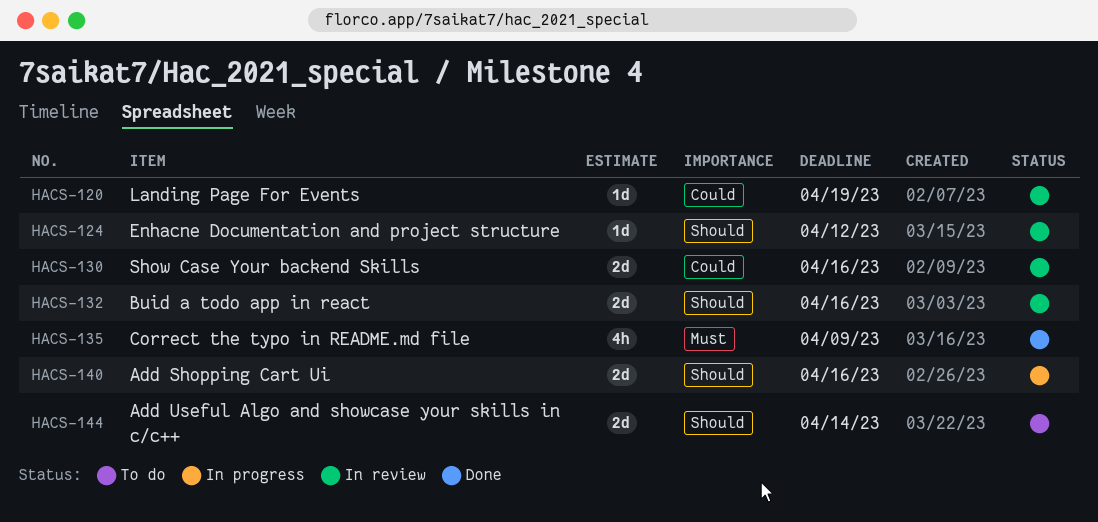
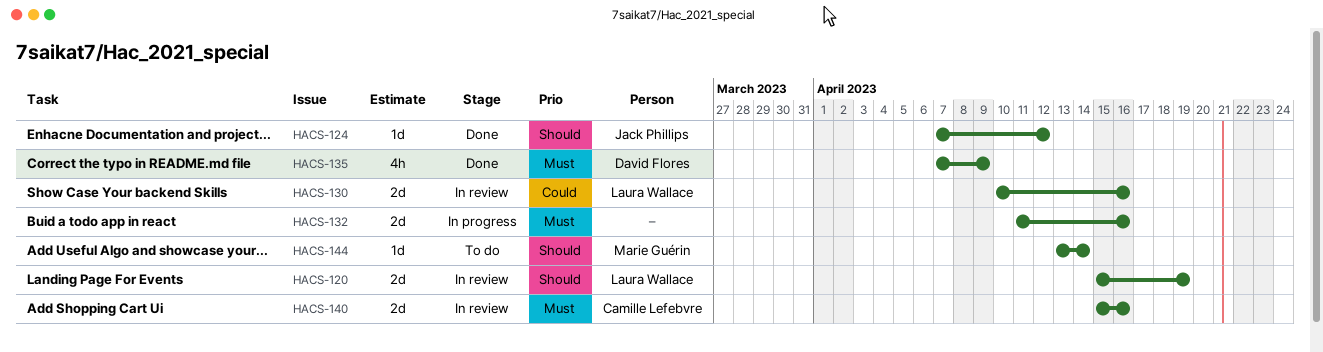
HACS-120, priority: Could -> Should
HACS-120, estimate: 1d -> 2d
HACS-124, status: In review -> Done
HACS-132, status: In review -> In progress
HACS-132, priority: Should -> Must
HACS-140, status: In progress -> In review
HACS-140, priority: Should -> Must
HACS-144, estimate: 2d -> 1d

